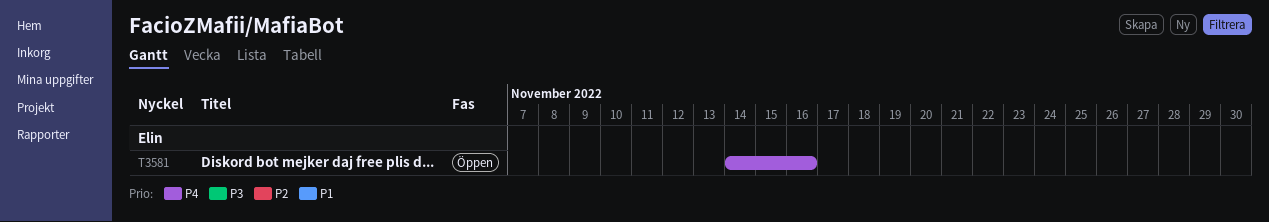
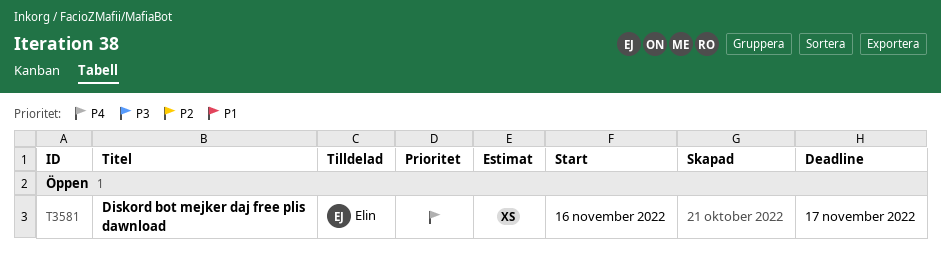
T3581, start: Nov 14 -> Nov 16
T3581, due: Nov 16 -> Nov 17

